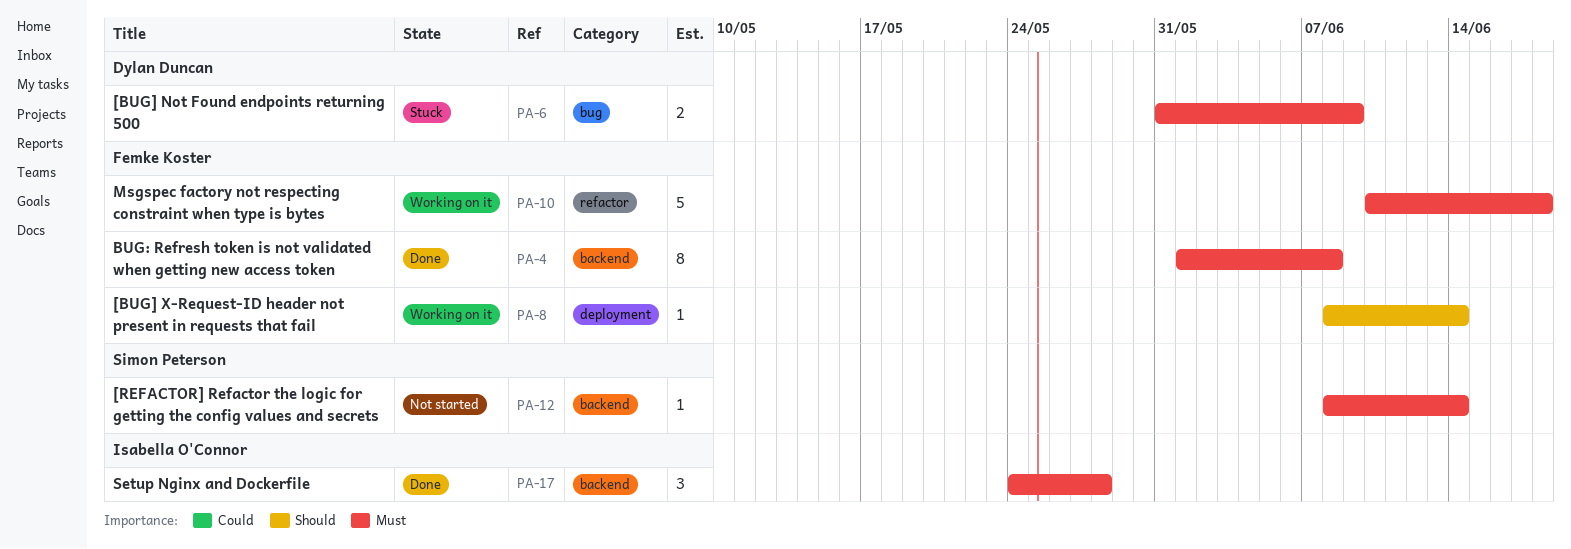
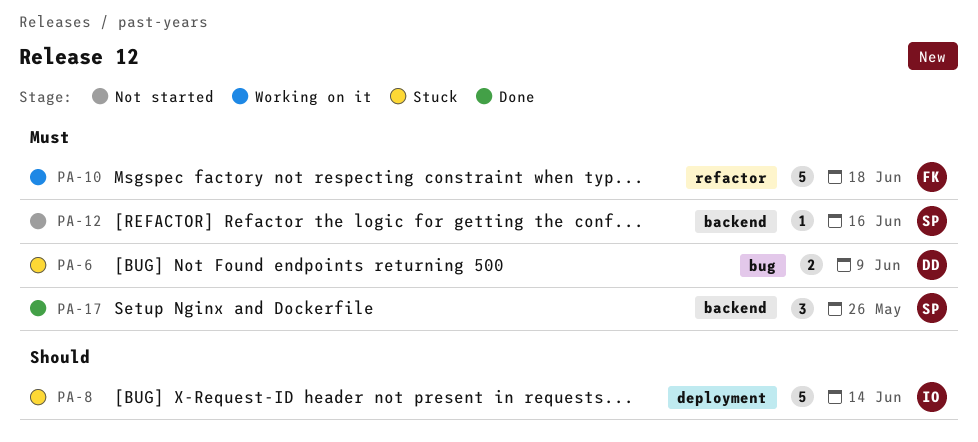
PA-4: present -> none
PA-8, status: Working on it -> Stuck
PA-8, owner: Femke Koster -> Isabella O'Connor
PA-8, estimate: 1 -> 5
PA-12, due: Jun 14 -> Jun 16
PA-17, owner: Isabella O'Connor -> Simon Peterson
PA-17, due: May 28 -> May 26

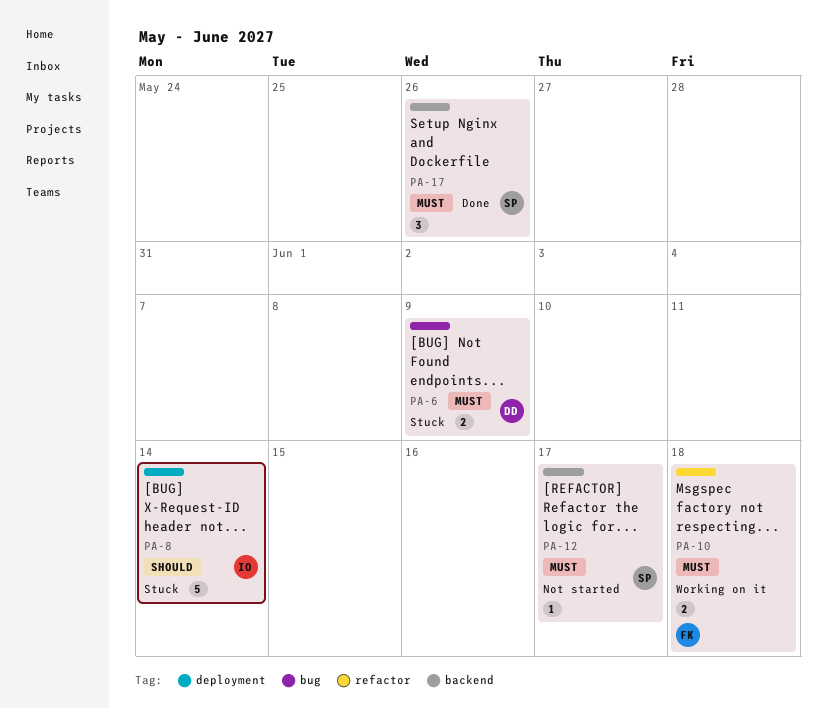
PA-10, estimate: 5 -> 2
PA-12, due: Jun 16 -> Jun 17

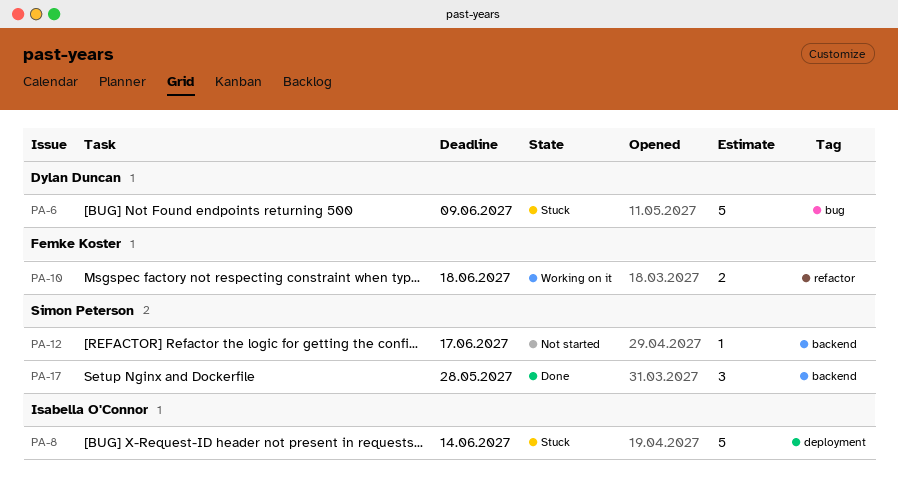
PA-6, estimate: 2 -> 5
PA-17, due: May 26 -> May 28

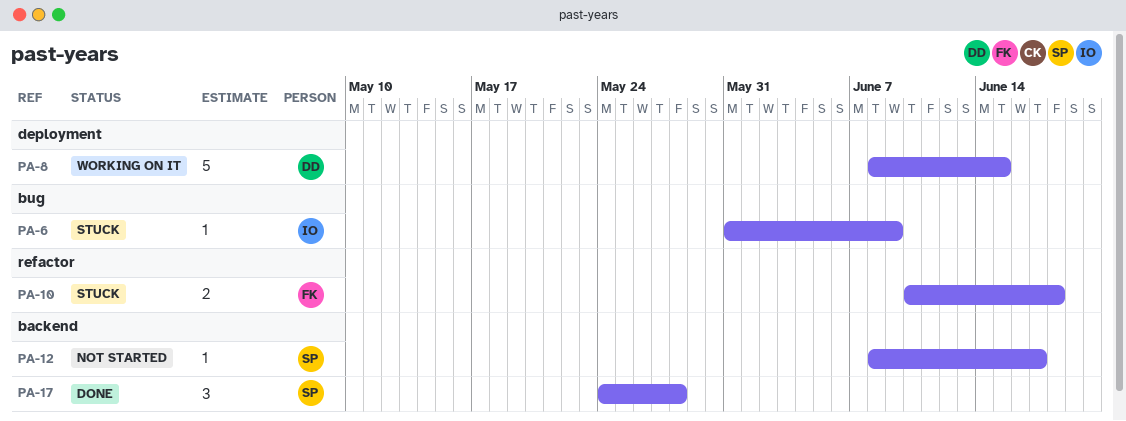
PA-6, owner: Dylan Duncan -> Isabella O'Connor
PA-6, estimate: 5 -> 1
PA-8, status: Stuck -> Working on it
PA-8, owner: Isabella O'Connor -> Dylan Duncan
PA-8, due: Jun 14 -> Jun 15
PA-10, status: Working on it -> Stuck

